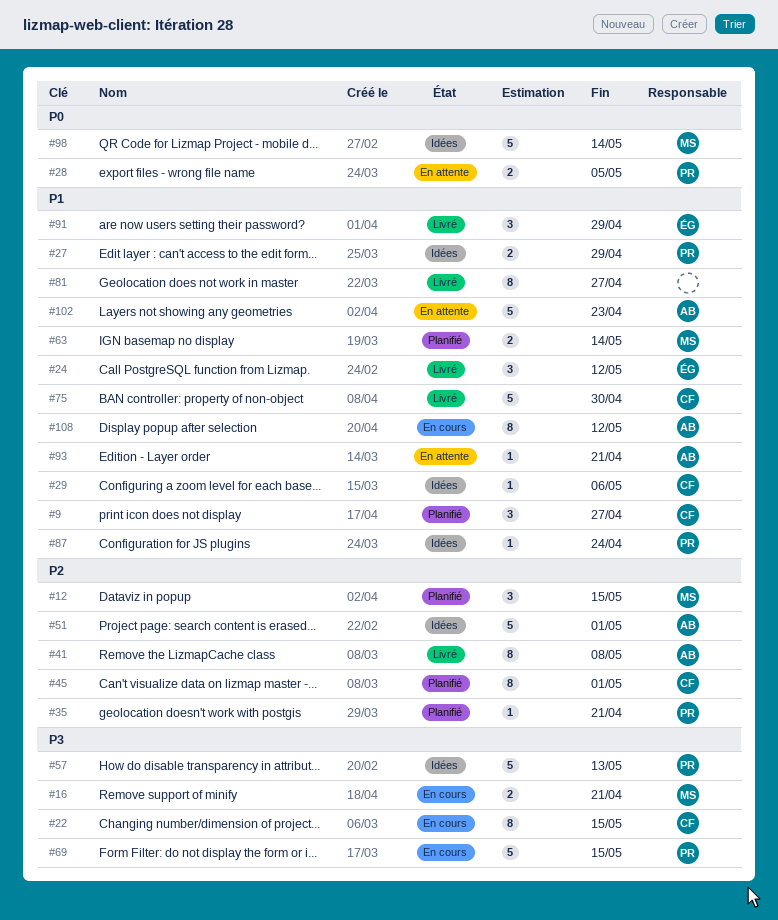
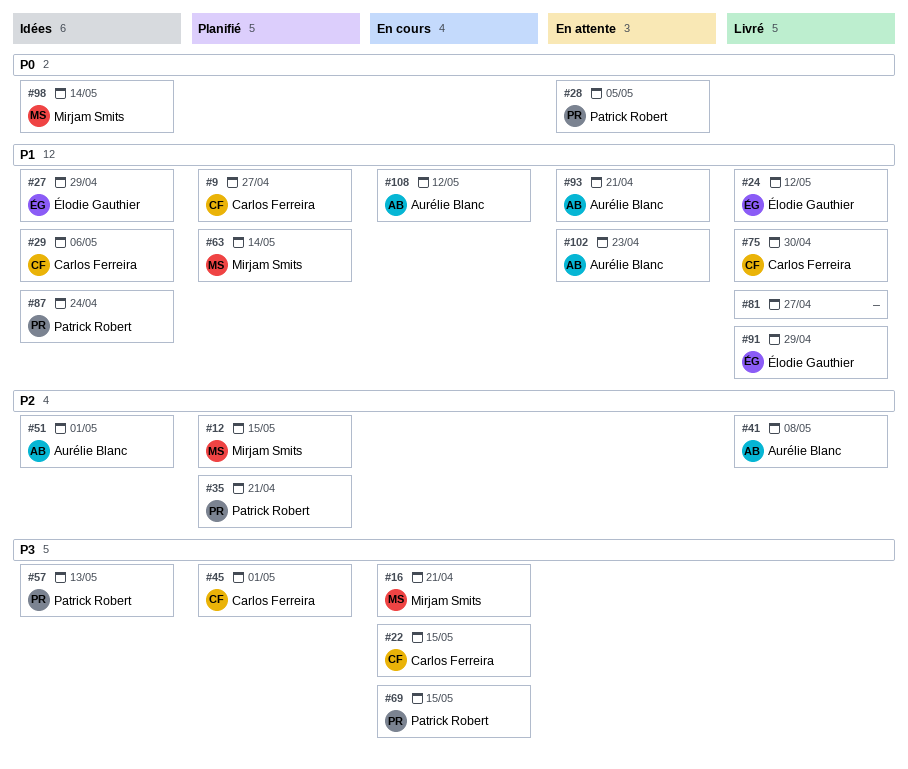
#27, owner: Patrick Robert -> Élodie Gauthier
#45, priority: P2 -> P3

